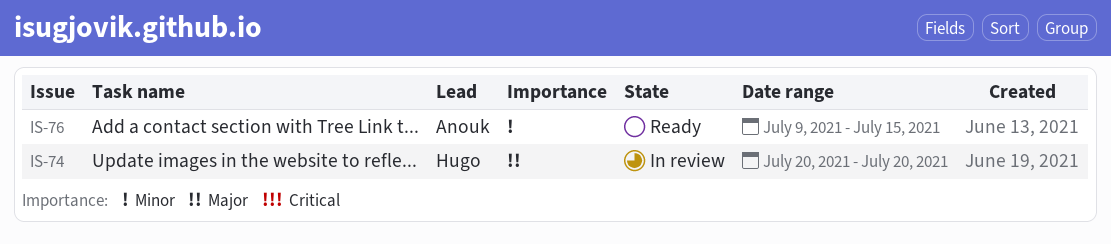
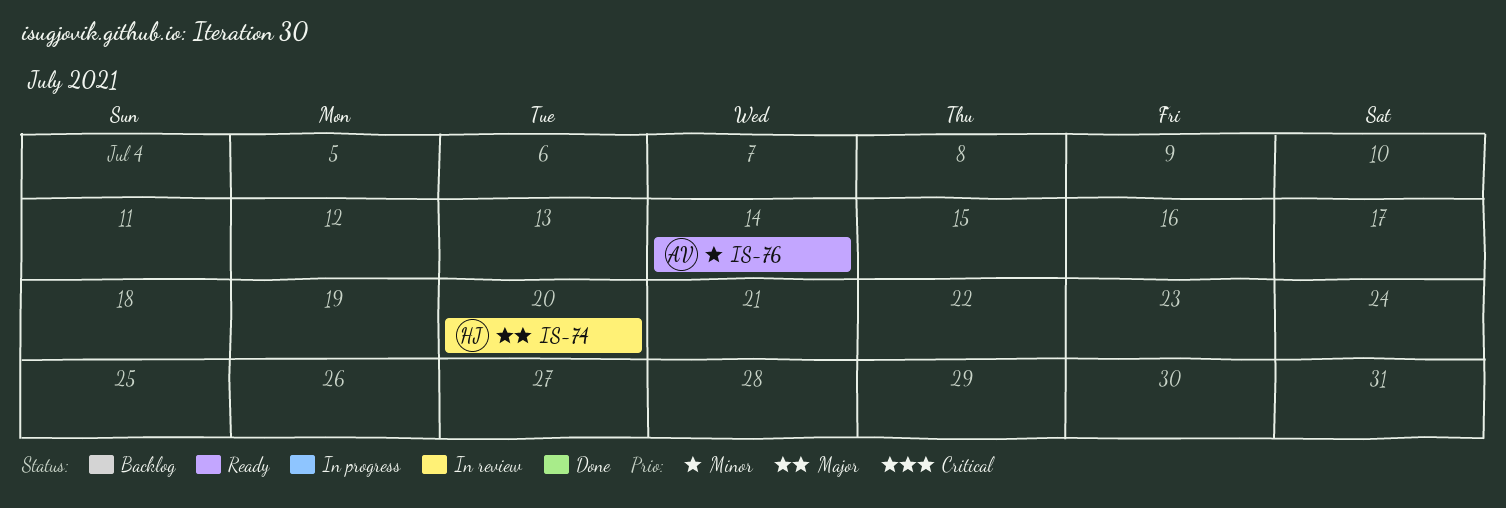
IS-76, start: Jul 9 -> Jul 14
IS-76, due: Jul 15 -> Jul 14

